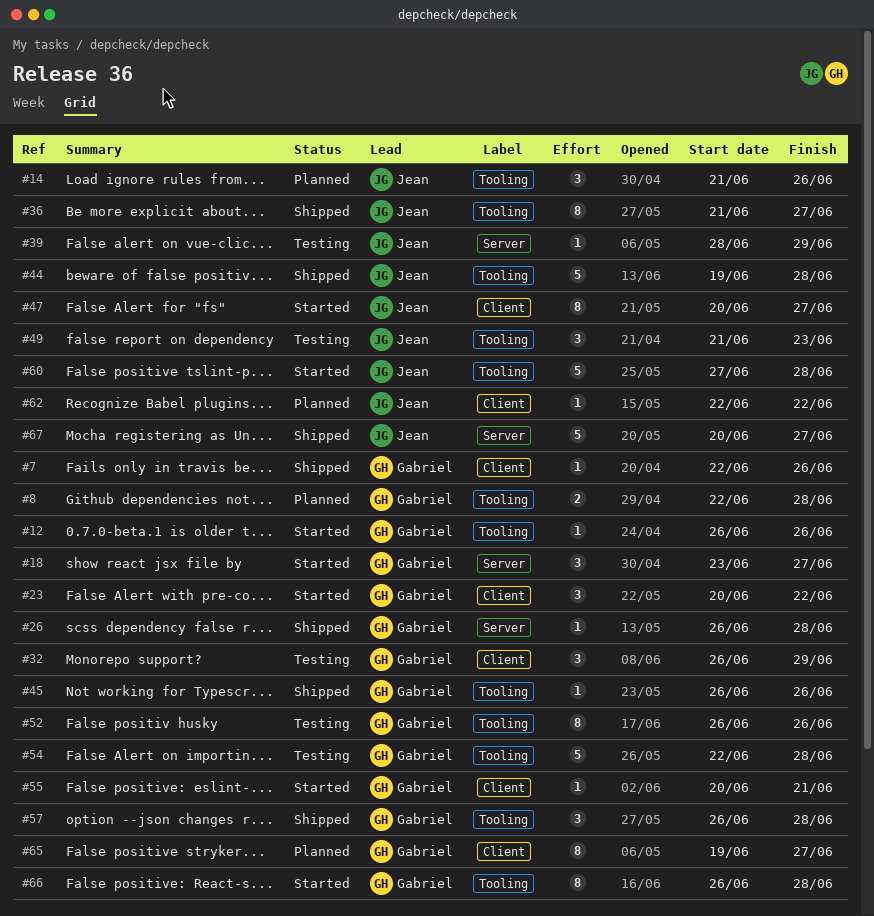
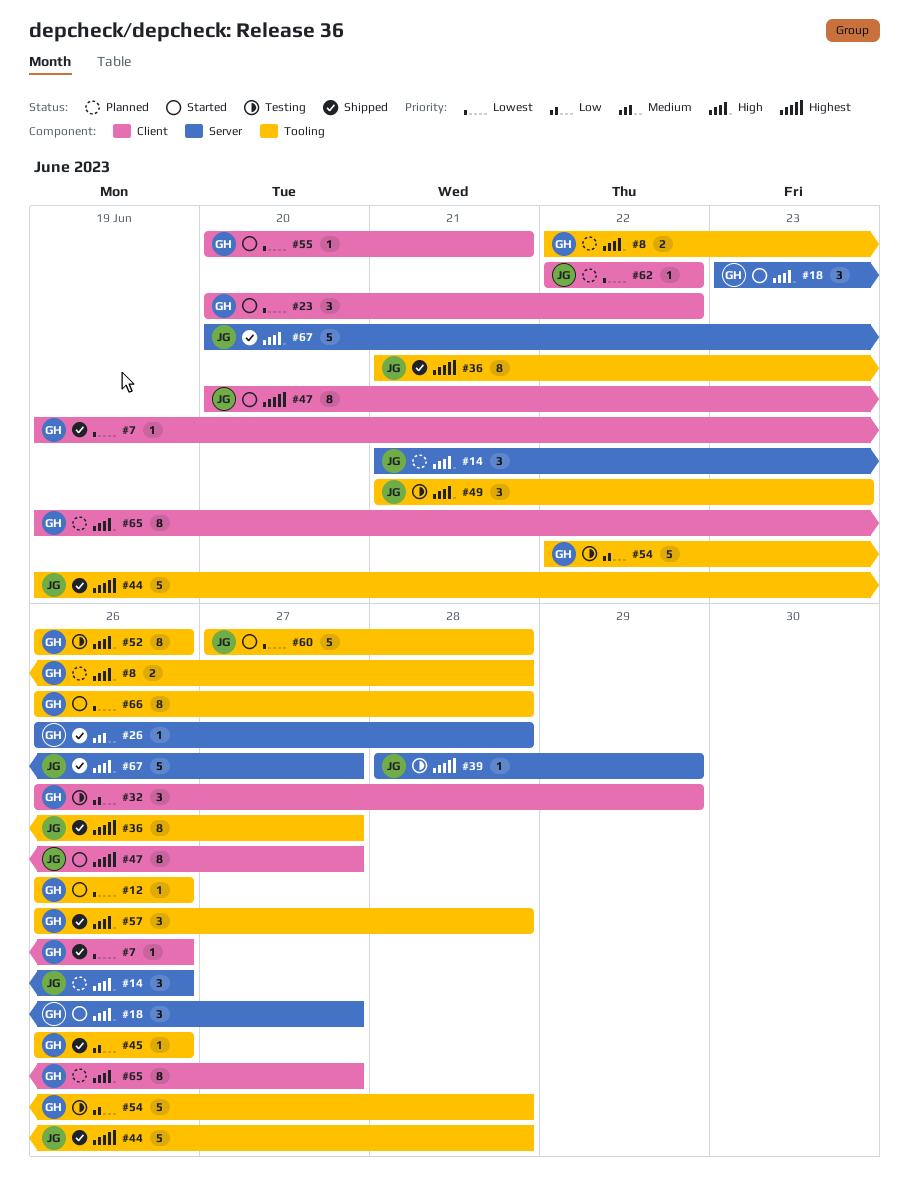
#7, start: Jun 22 -> Jun 19
#14, label: Tooling -> Server

